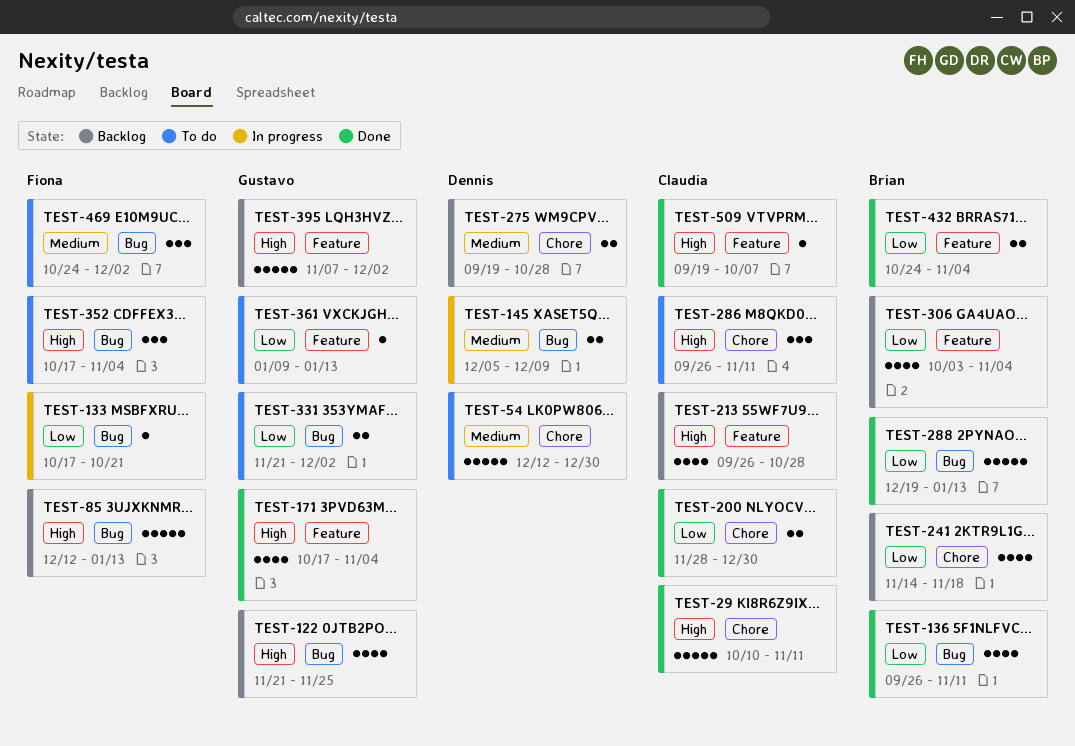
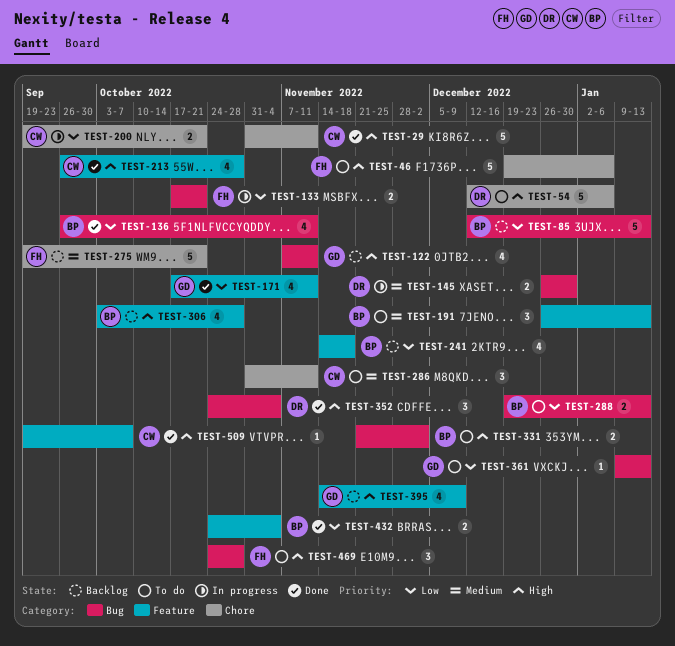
TEST-29, start: Oct 10 -> Oct 31
TEST-46: none -> present
TEST-54, priority: Medium -> High
TEST-54, due: Dec 30 -> Jan 6
TEST-85, owner: Fiona -> Brian
TEST-85, priority: High -> Low
TEST-122, start: Nov 21 -> Nov 7
TEST-122, due: Nov 25 -> Nov 11
TEST-133, estimate: 1 -> 2
TEST-145, start: Dec 5 -> Dec 26
TEST-145, due: Dec 9 -> Dec 30
TEST-171, priority: High -> Low
TEST-171, due: Nov 4 -> Nov 11
TEST-191: none -> present
TEST-200, status: Done -> In progress
TEST-200, start: Nov 28 -> Sep 19
TEST-200, due: Dec 30 -> Oct 21
TEST-213, status: Backlog -> Done
TEST-241, label: Chore -> Feature
TEST-275, owner: Dennis -> Fiona
TEST-275, estimate: 2 -> 5
TEST-275, due: Oct 28 -> Oct 21
TEST-286, priority: High -> Medium
TEST-286, start: Sep 26 -> Oct 31
TEST-288, status: Done -> To do
TEST-288, estimate: 5 -> 2
TEST-306, priority: Low -> High
TEST-306, due: Nov 4 -> Oct 28
TEST-331, owner: Gustavo -> Brian
TEST-331, priority: Low -> High
TEST-352, status: To do -> Done
TEST-352, owner: Fiona -> Dennis
TEST-352, start: Oct 17 -> Oct 24
TEST-361, label: Feature -> Bug
TEST-395, estimate: 5 -> 4
TEST-395, start: Nov 7 -> Nov 14
TEST-395, due: Dec 2 -> Dec 9
TEST-469, priority: Medium -> High
TEST-469, due: Dec 2 -> Oct 28

